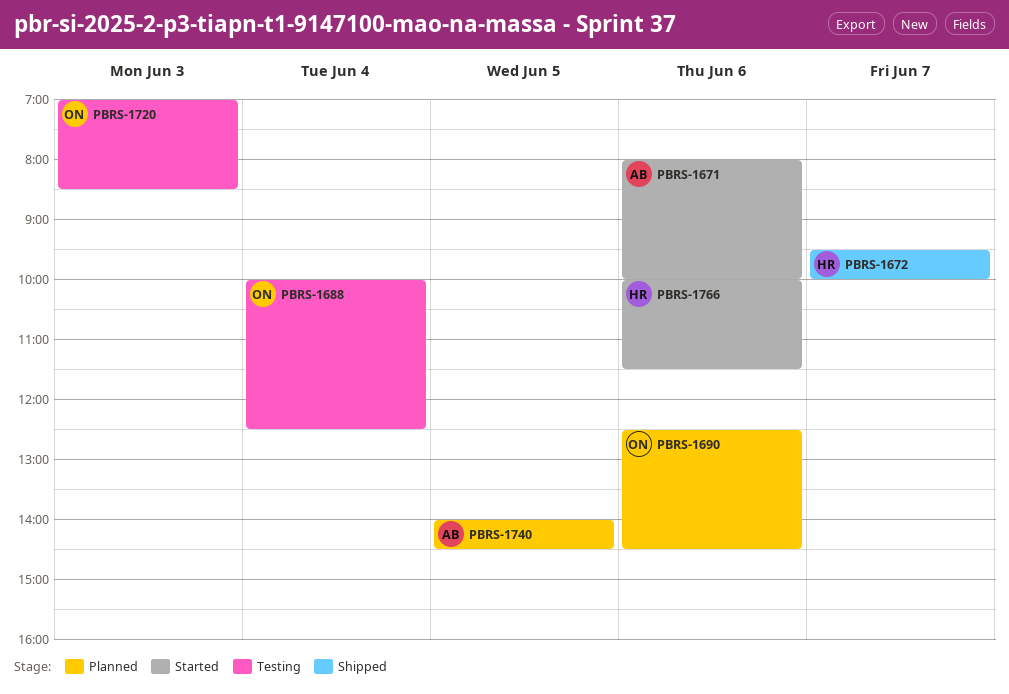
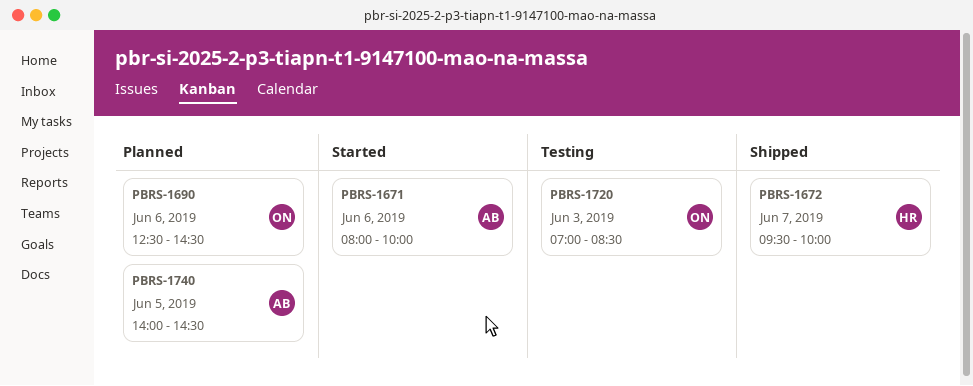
PBRS-1688: present -> none
PBRS-1766: present -> none

